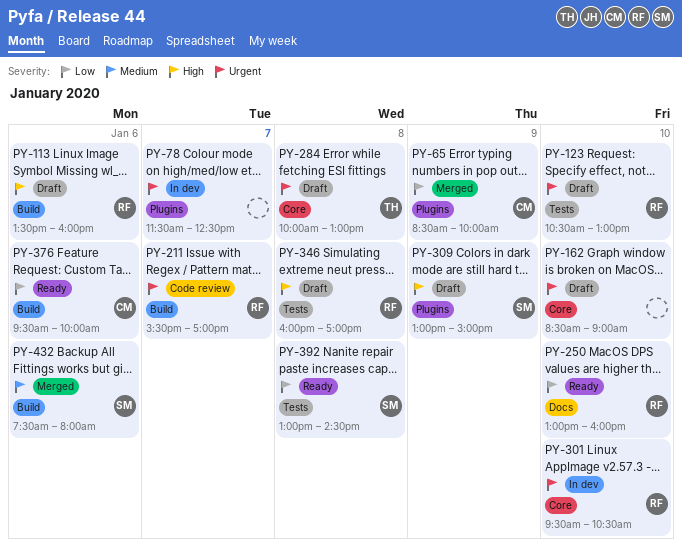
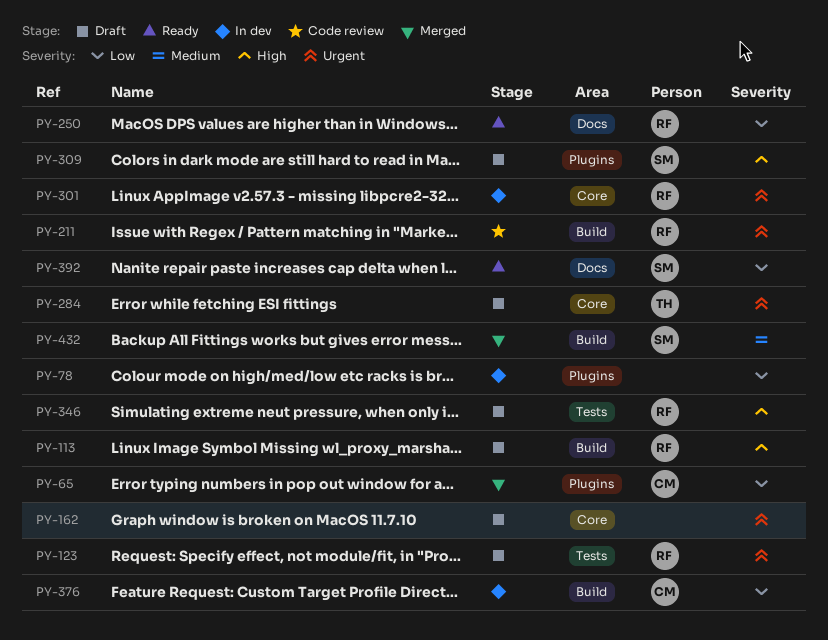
PY-78, priority: Urgent -> Low
PY-376, status: Ready -> In dev
PY-392, label: Tests -> Docs

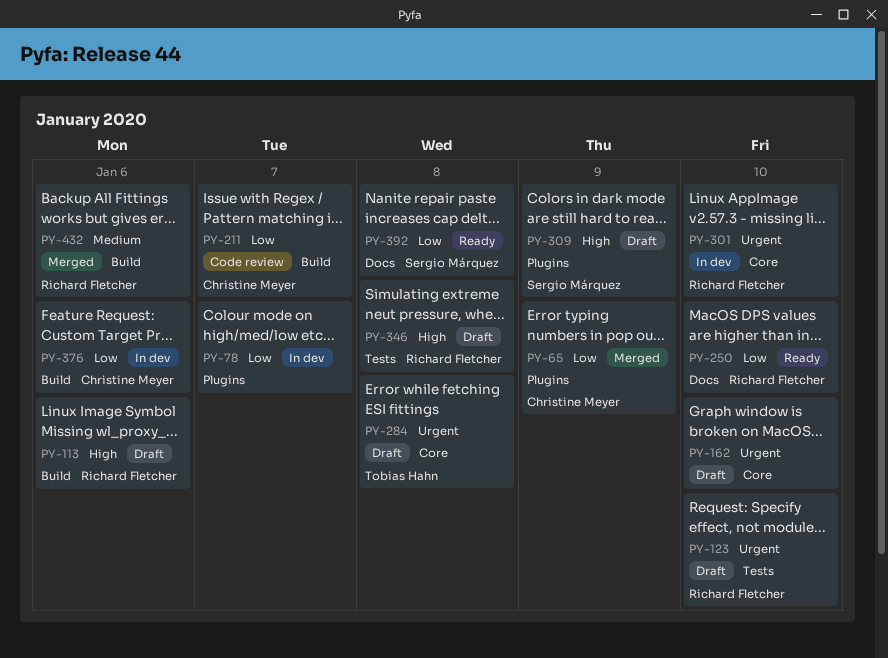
PY-211, owner: Richard Fletcher -> Christine Meyer
PY-211, priority: Urgent -> Low
PY-432, owner: Sergio Márquez -> Richard Fletcher

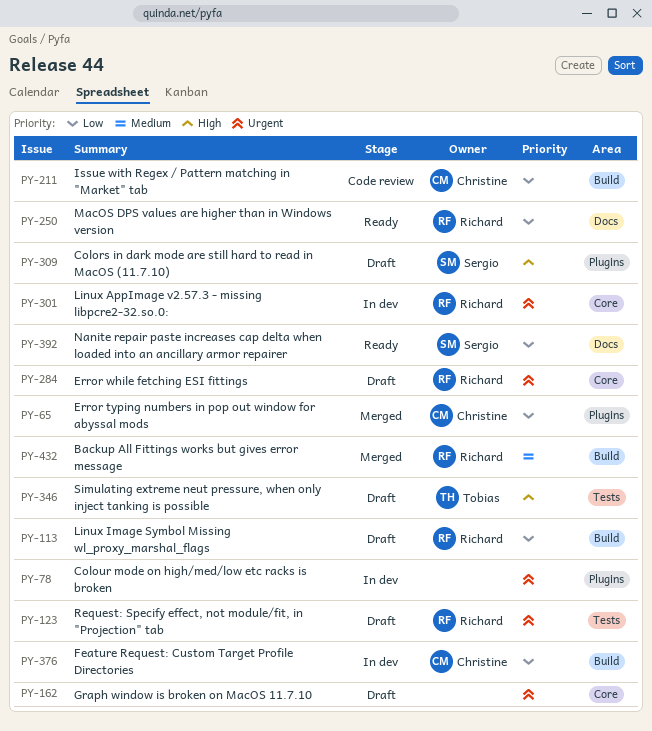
PY-78, priority: Low -> Urgent
PY-113, priority: High -> Low
PY-284, owner: Tobias Hahn -> Richard Fletcher
PY-346, owner: Richard Fletcher -> Tobias Hahn

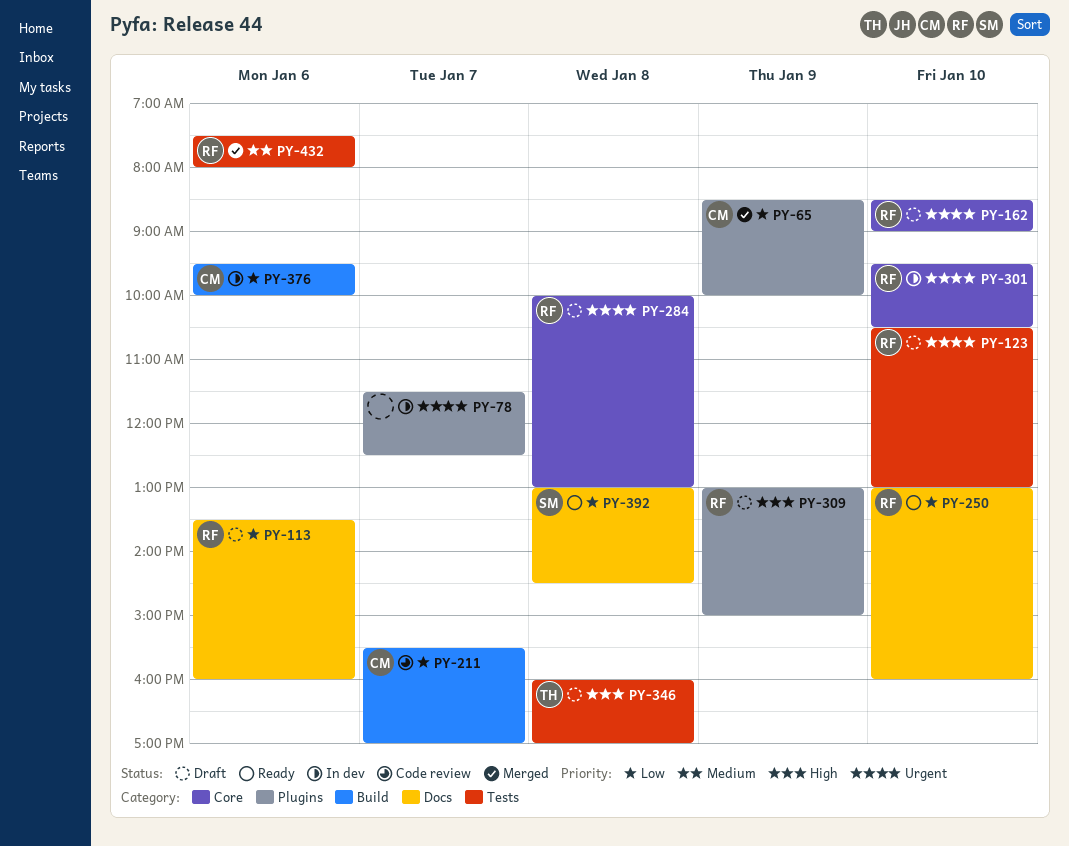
PY-113, label: Build -> Docs
PY-162, owner: none -> Richard
PY-309, owner: Sergio -> Richard
PY-432, label: Build -> Tests

